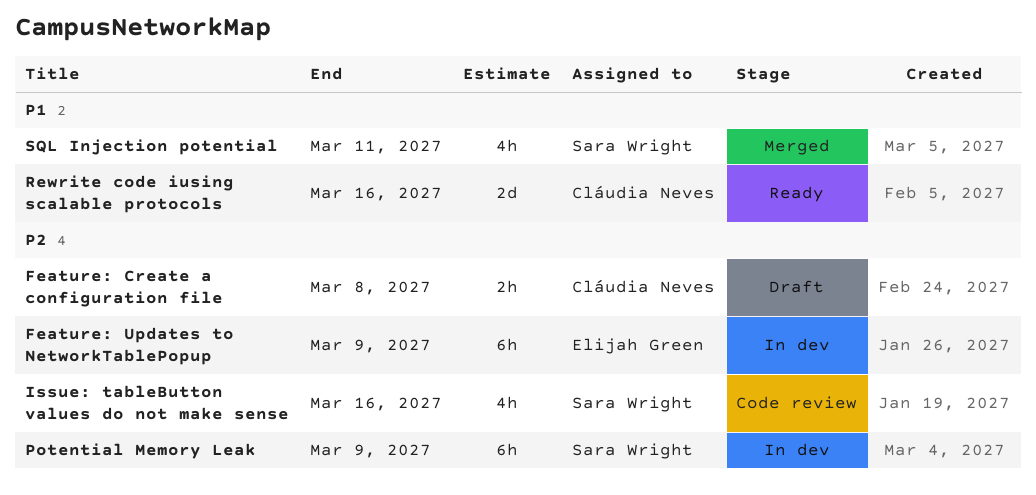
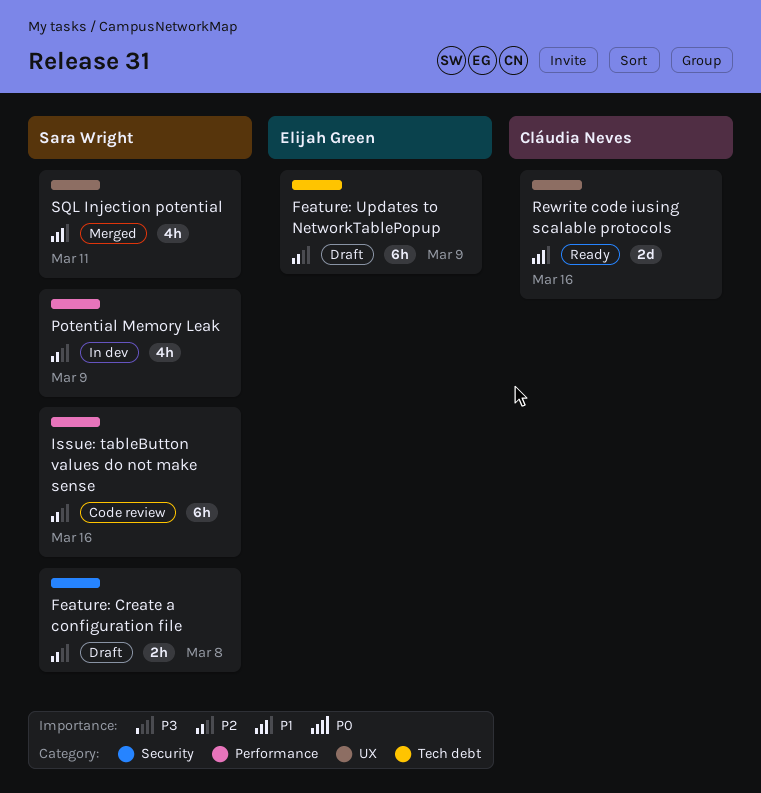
Feature: Create a configuration file, owner: Cláudia Neves -> Sara Wright
Feature: Updates to NetworkTablePopup, status: In dev -> Draft
Issue: tableButton values do not make sense, estimate: 4h -> 6h
Potential Memory Leak, estimate: 6h -> 4h

